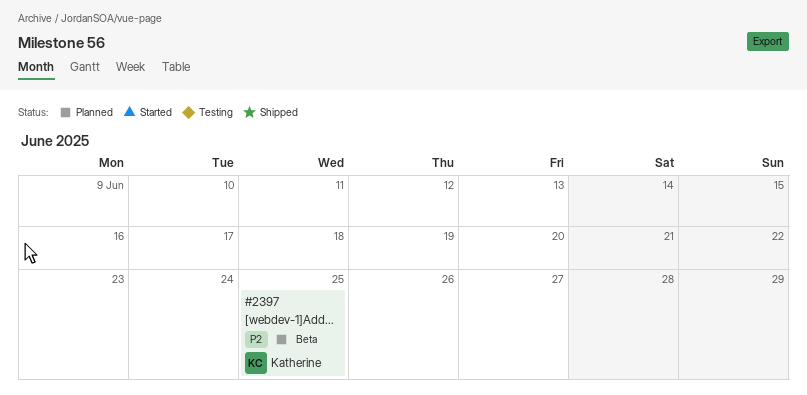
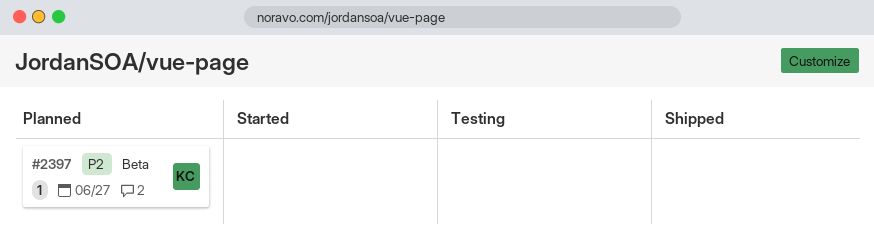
#2397, due: Jun 25 -> Jun 27

